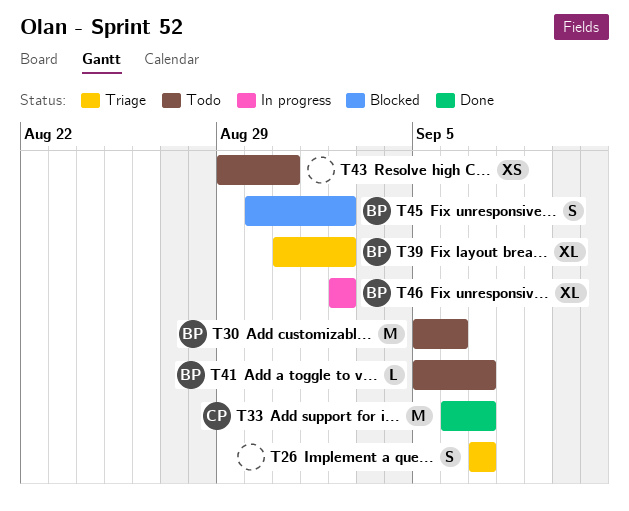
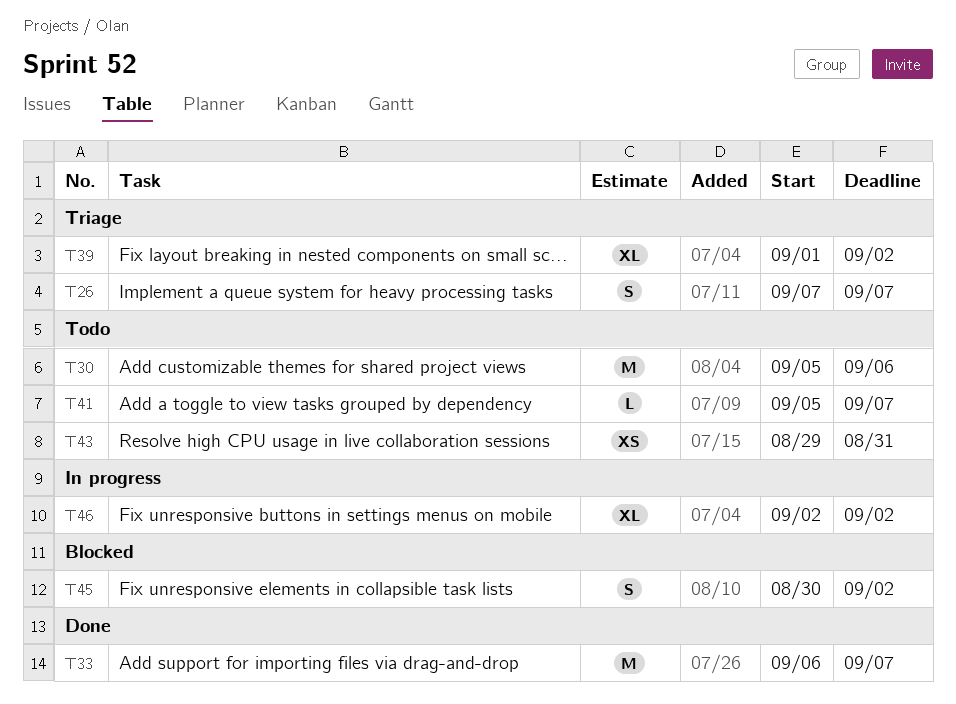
T39, start: Aug 31 -> Sep 1

